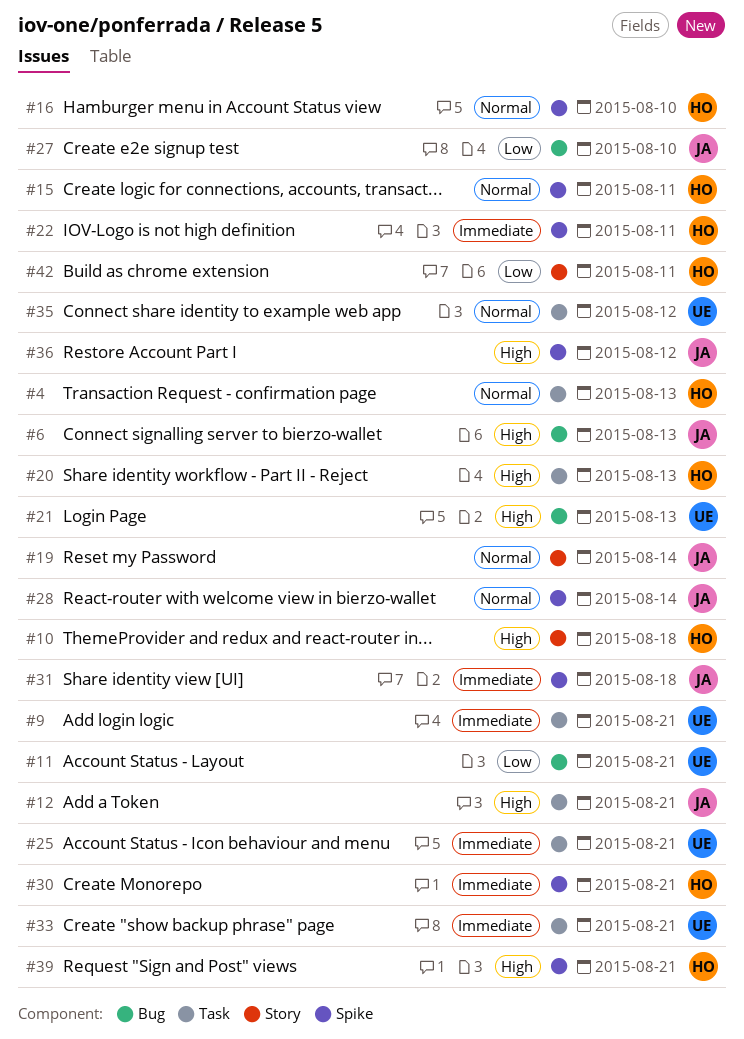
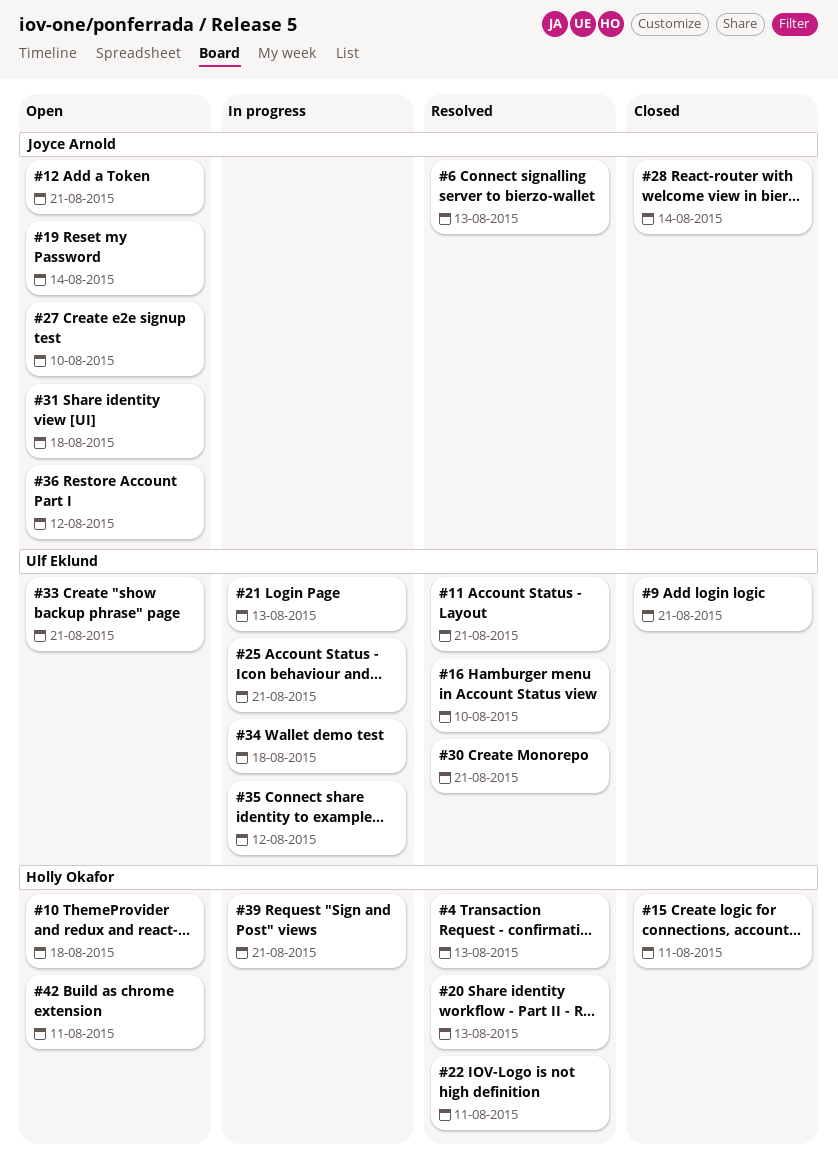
#16, owner: Holly Okafor -> Ulf Eklund
#30, owner: Holly Okafor -> Ulf Eklund
#34: none -> present

